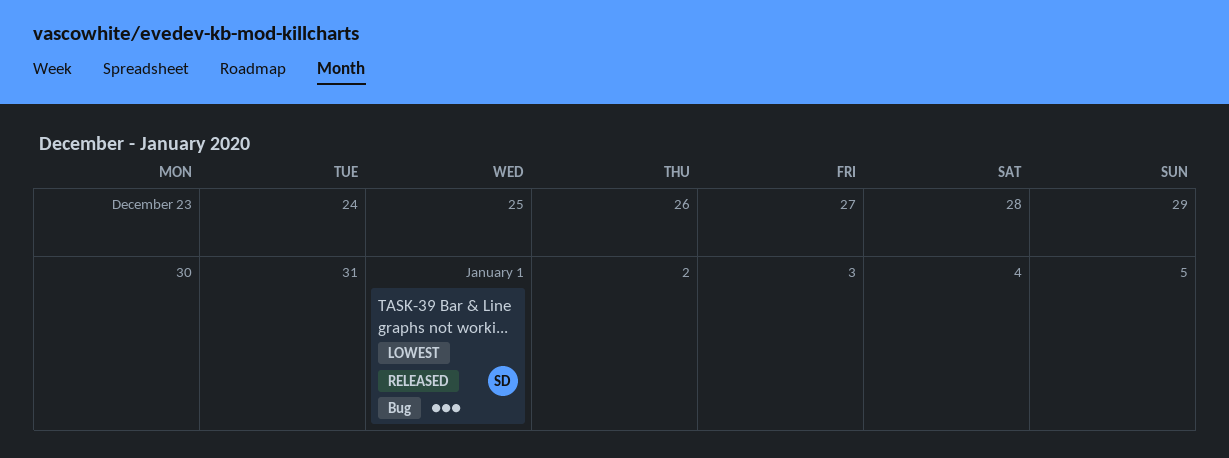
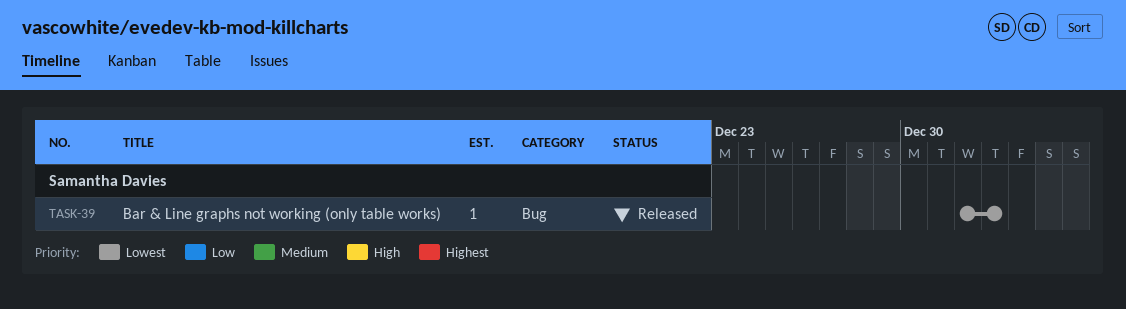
TASK-39, estimate: 3 -> 1
TASK-39, due: Jan 1 -> Jan 2

